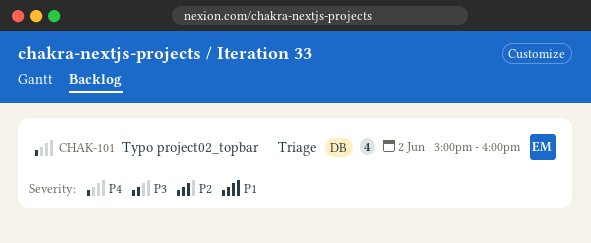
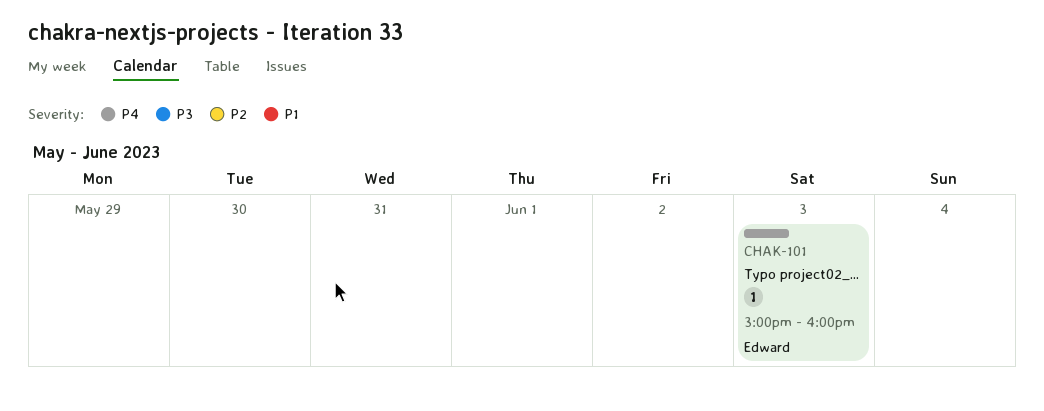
CHAK-101, estimate: 4 -> 1
CHAK-101, day: Jun 2 -> Jun 3

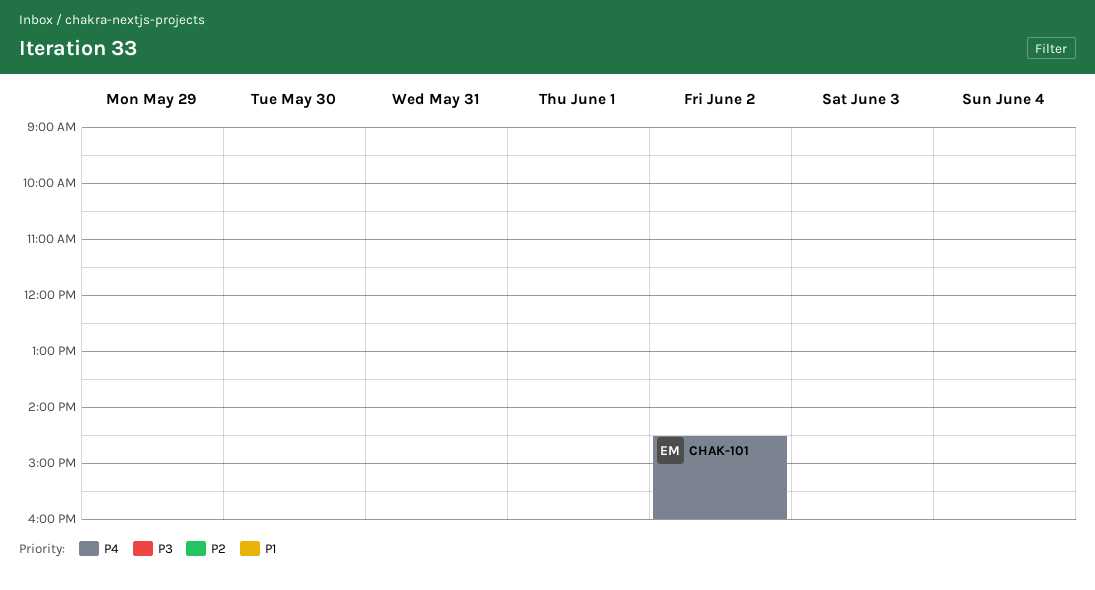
CHAK-101, day: Jun 3 -> Jun 2
CHAK-101, begins: 15:00 -> 14:30

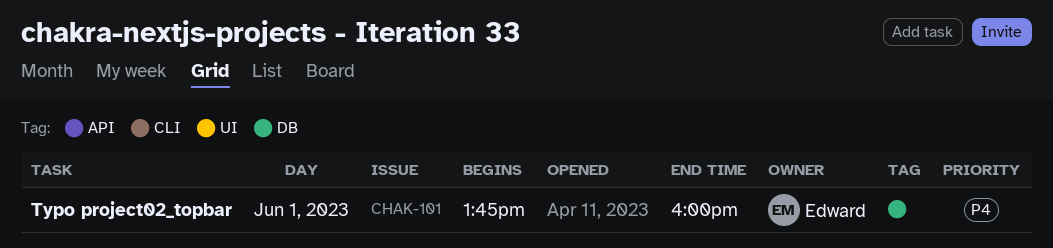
CHAK-101, day: Jun 2 -> Jun 1
CHAK-101, begins: 14:30 -> 13:45

